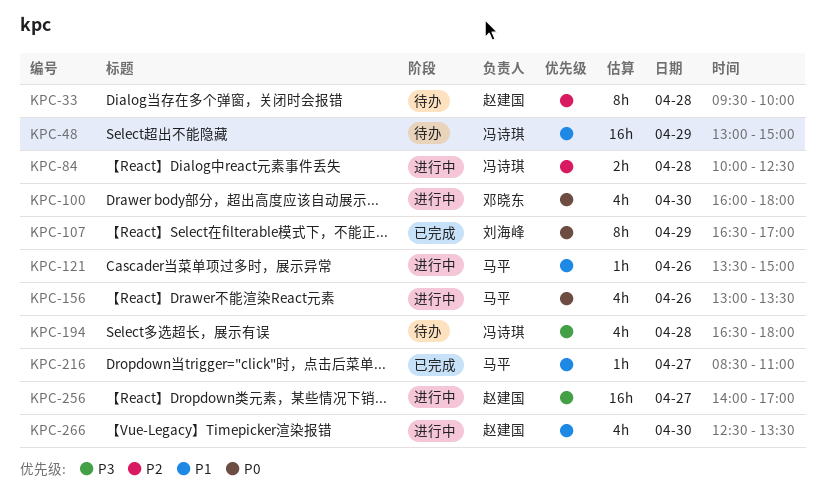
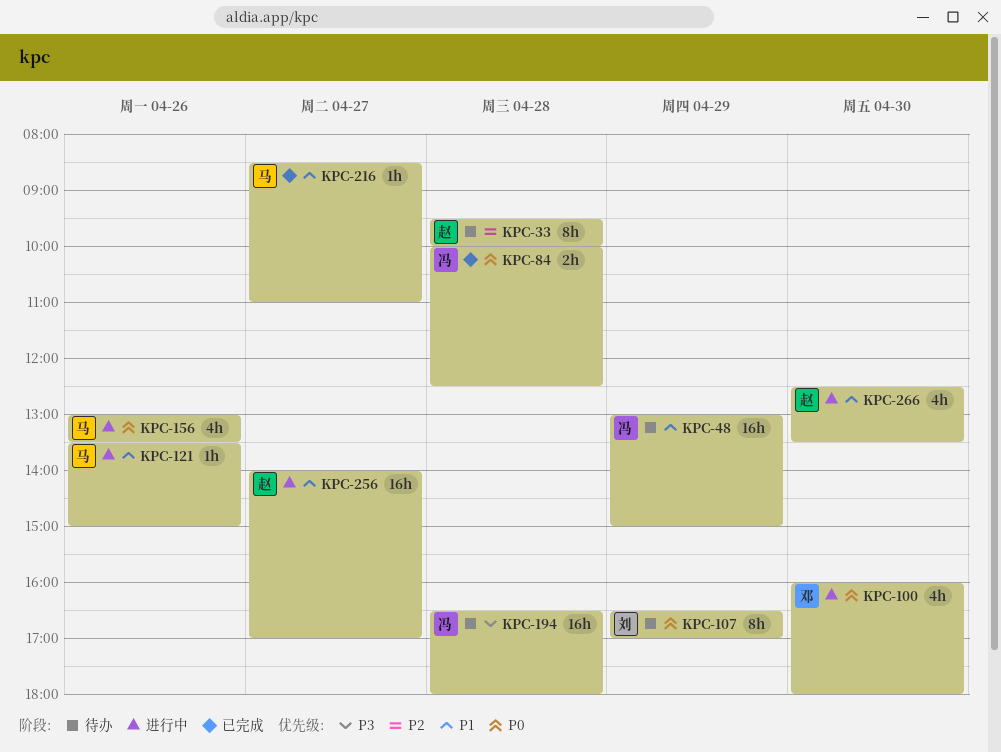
KPC-84, status: 进行中 -> 已完成
KPC-84, priority: P2 -> P0
KPC-107, status: 已完成 -> 待办
KPC-194, estimate: 4h -> 16h
KPC-256, priority: P3 -> P1

